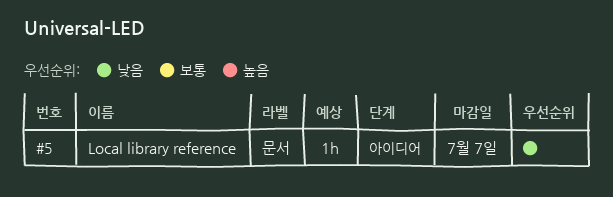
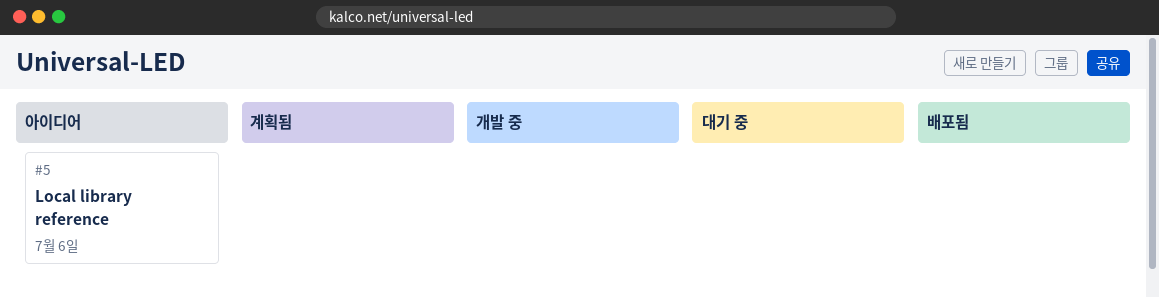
#5, due: Jul 7 -> Jul 6

